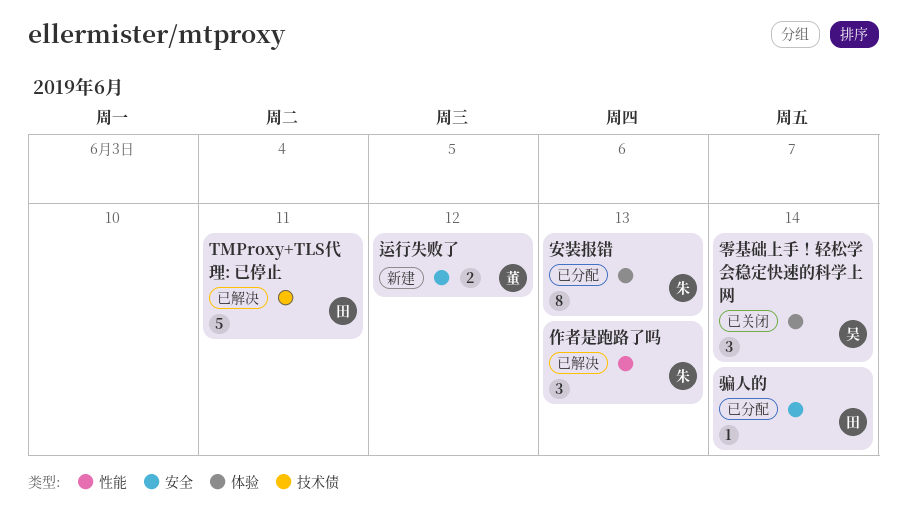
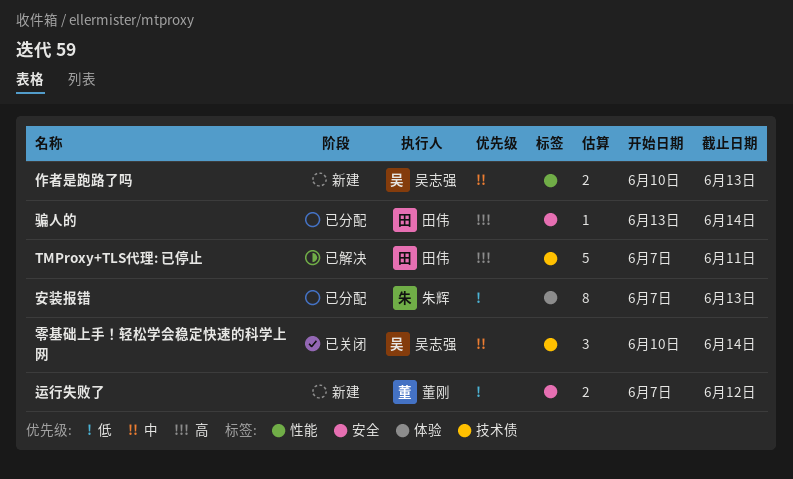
作者是跑路了吗, status: 已解决 -> 新建
作者是跑路了吗, owner: 朱辉 -> 吴志强
作者是跑路了吗, estimate: 3 -> 2
零基础上手！轻松学会稳定快速的科学上网, label: 体验 -> 技术债

